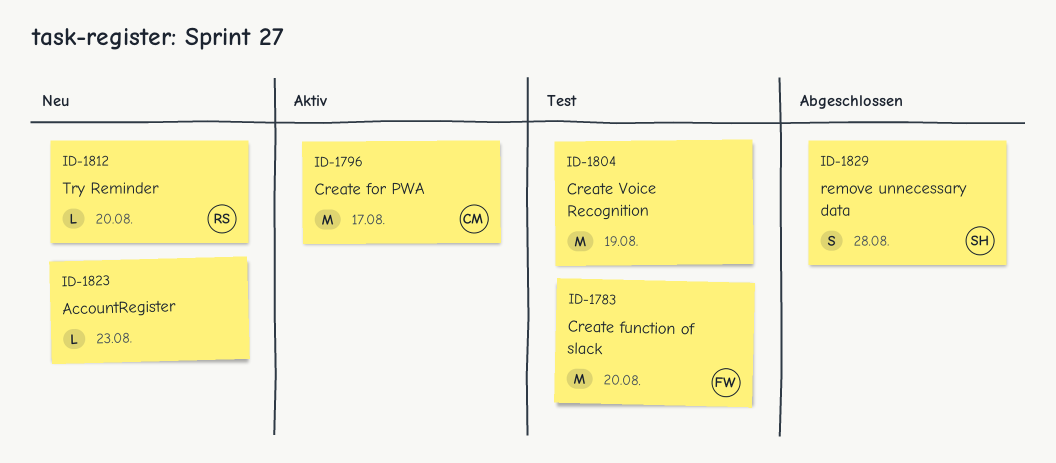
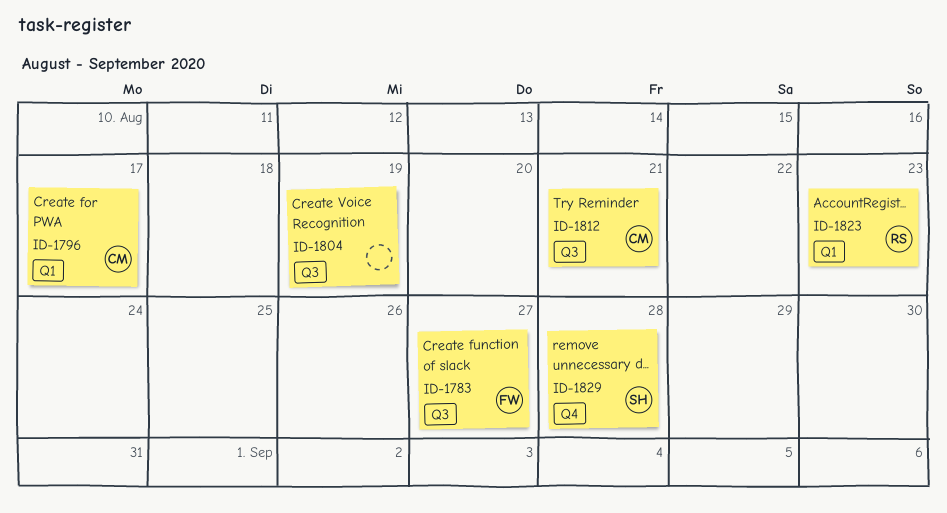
ID-1783, due: Aug 20 -> Aug 27
ID-1812, owner: RS -> CM
ID-1812, due: Aug 20 -> Aug 21
ID-1823, owner: none -> RS

